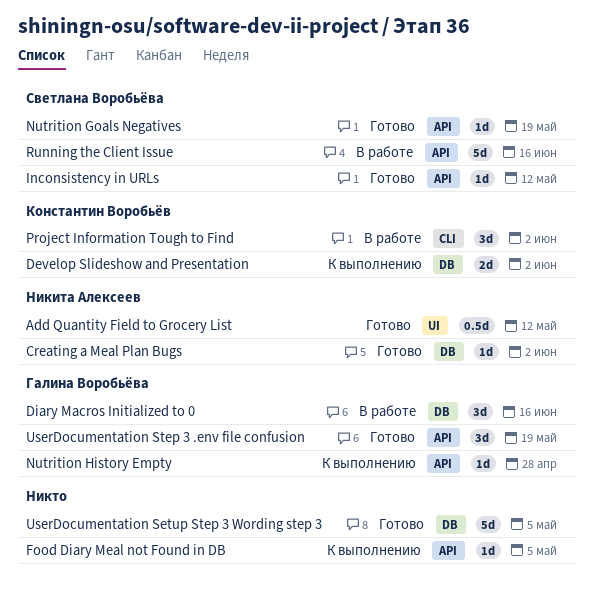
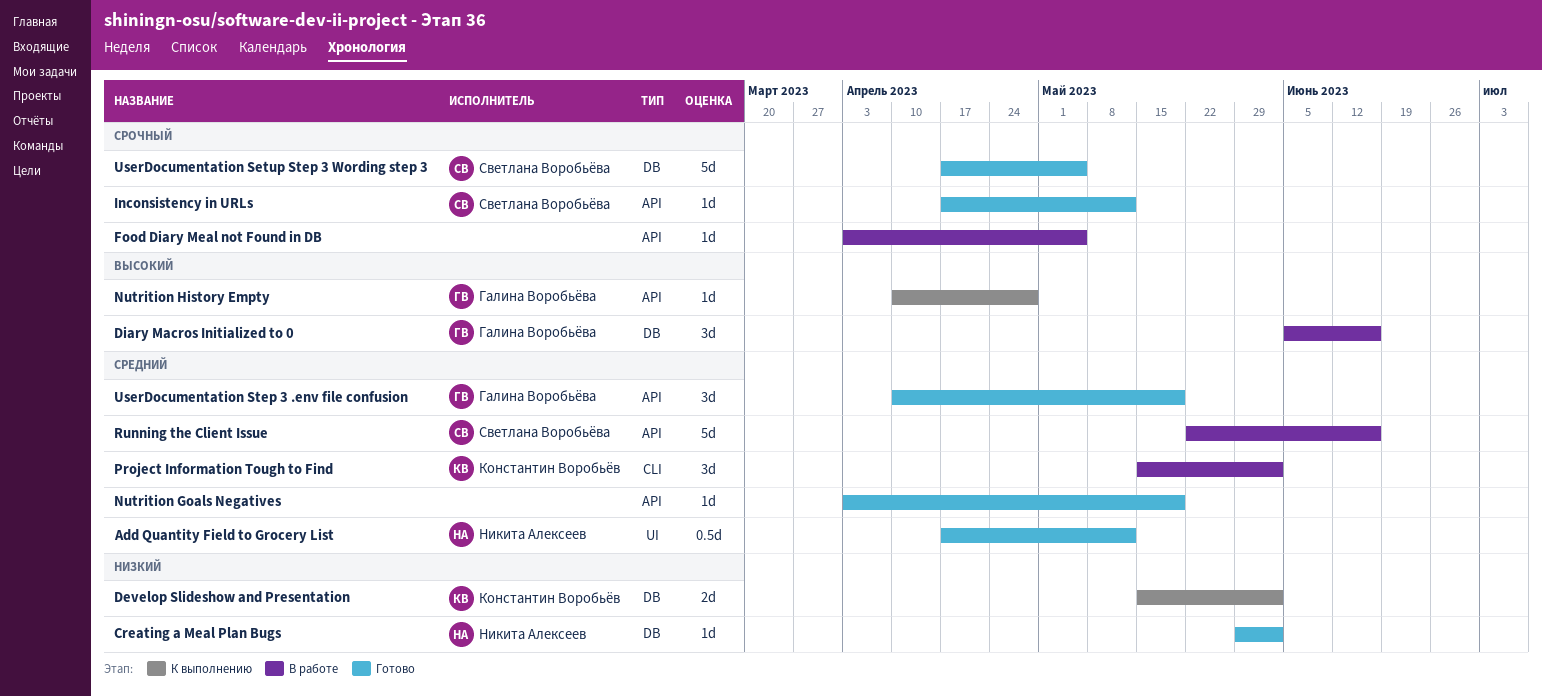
Food Diary Meal not Found in DB, status: К выполнению -> В работе
Nutrition Goals Negatives, owner: Светлана Воробьёва -> none
UserDocumentation Setup Step 3 Wording step 3, owner: none -> Светлана Воробьёва

